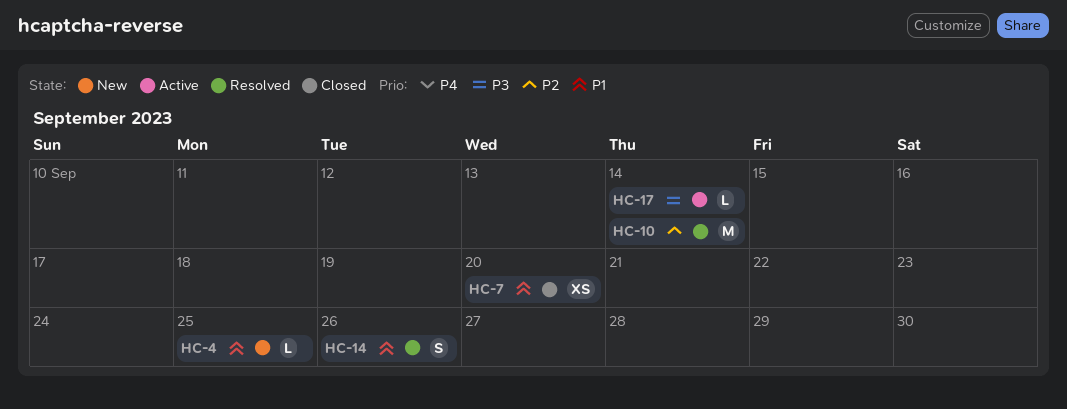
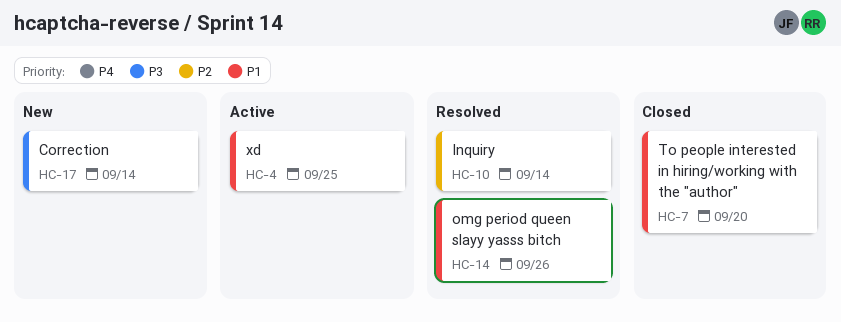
HC-4, status: New -> Active
HC-17, status: Active -> New

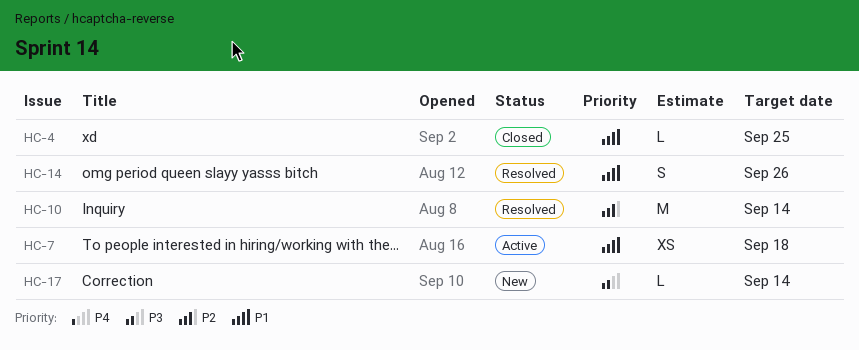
HC-4, status: Active -> Closed
HC-7, status: Closed -> Active
HC-7, due: Sep 20 -> Sep 18

